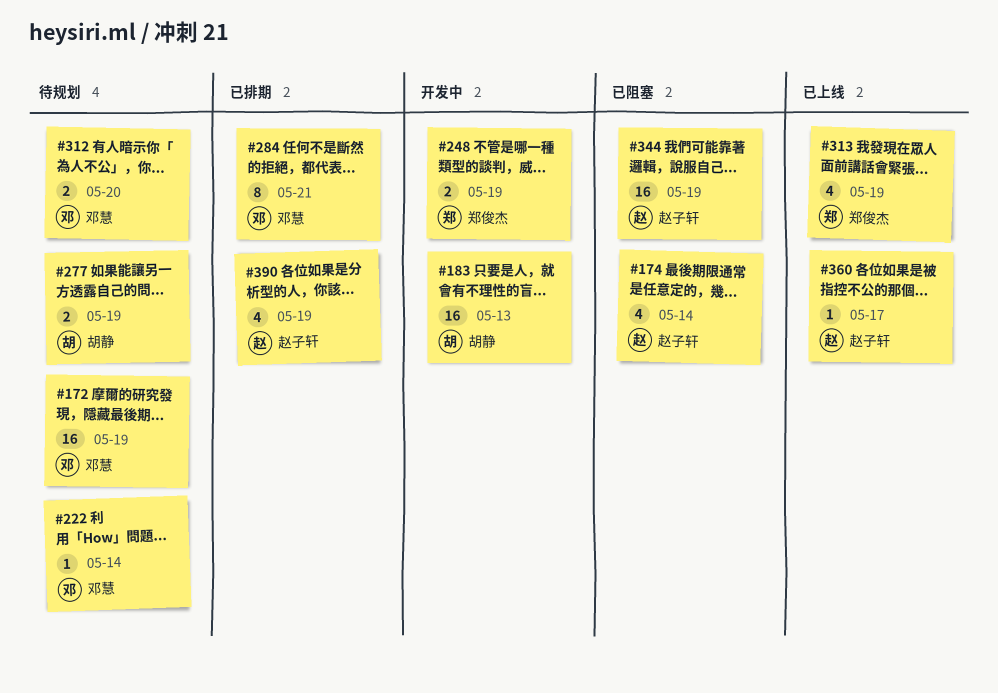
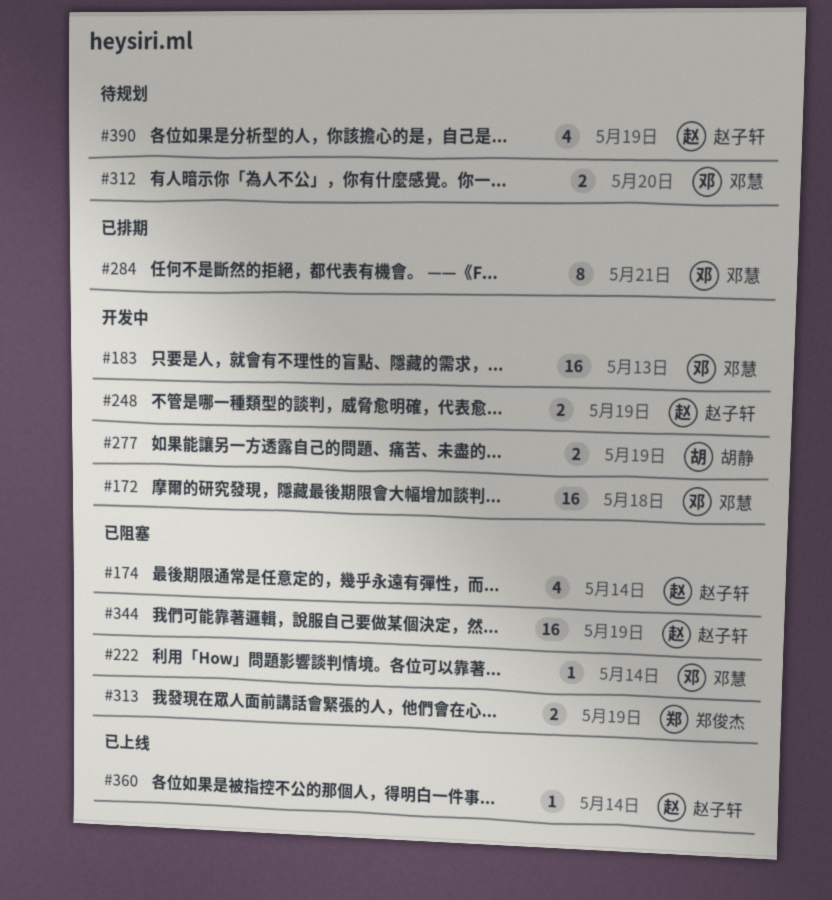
#172, status: 待规划 -> 开发中
#172, due: May 19 -> May 18
#183, owner: 胡静 -> 邓慧
#222, status: 待规划 -> 已阻塞
#248, owner: 郑俊杰 -> 赵子轩
#277, status: 待规划 -> 开发中
#313, status: 已上线 -> 已阻塞
#313, estimate: 4 -> 2
#360, due: May 17 -> May 14
#390, status: 已排期 -> 待规划

